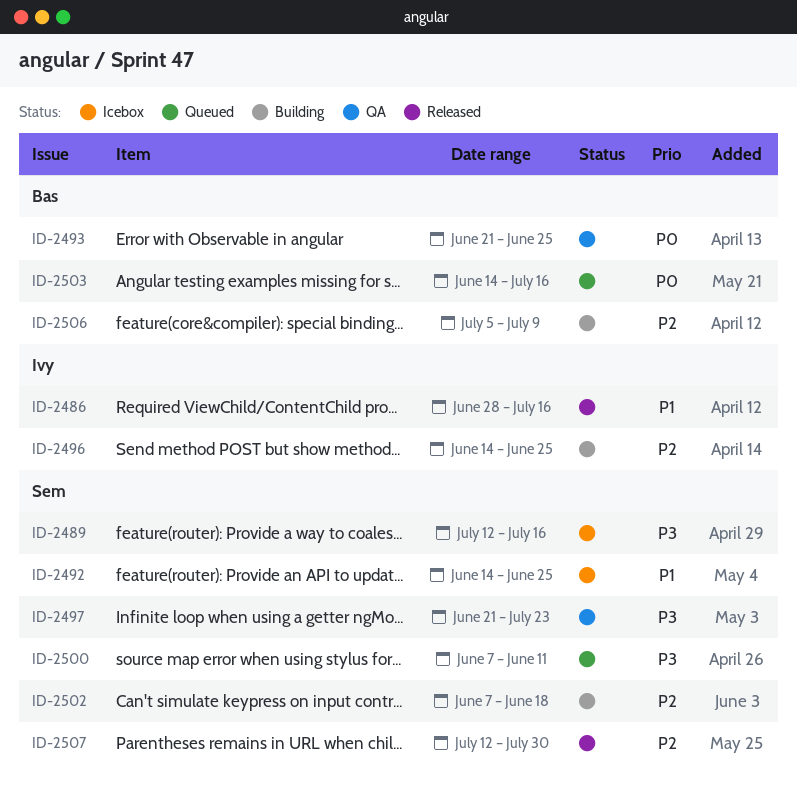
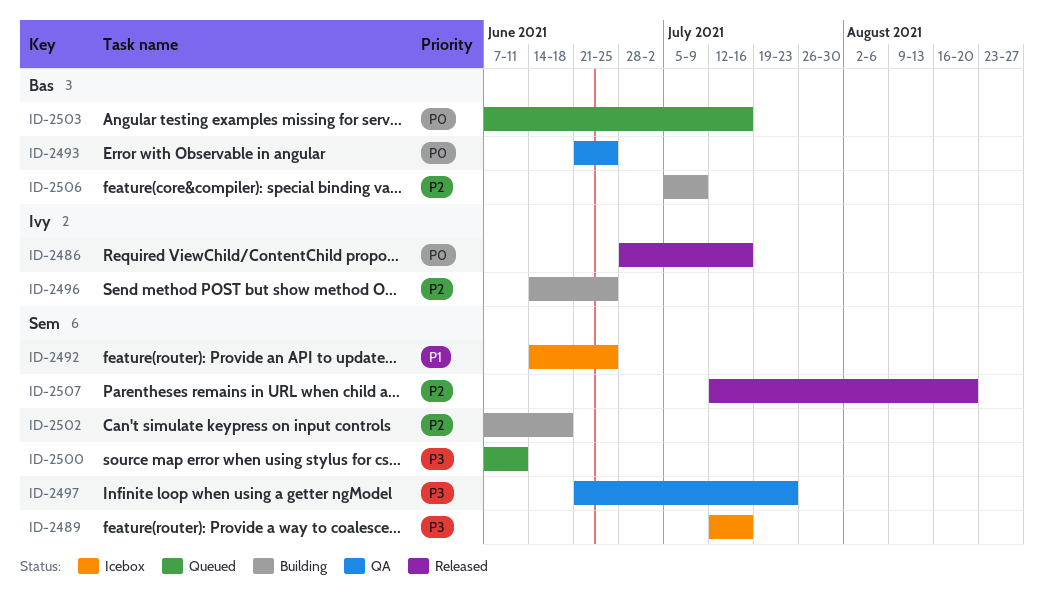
ID-2486, priority: P1 -> P0
ID-2503, start: Jun 14 -> Jun 7
ID-2507, due: Jul 30 -> Aug 20

